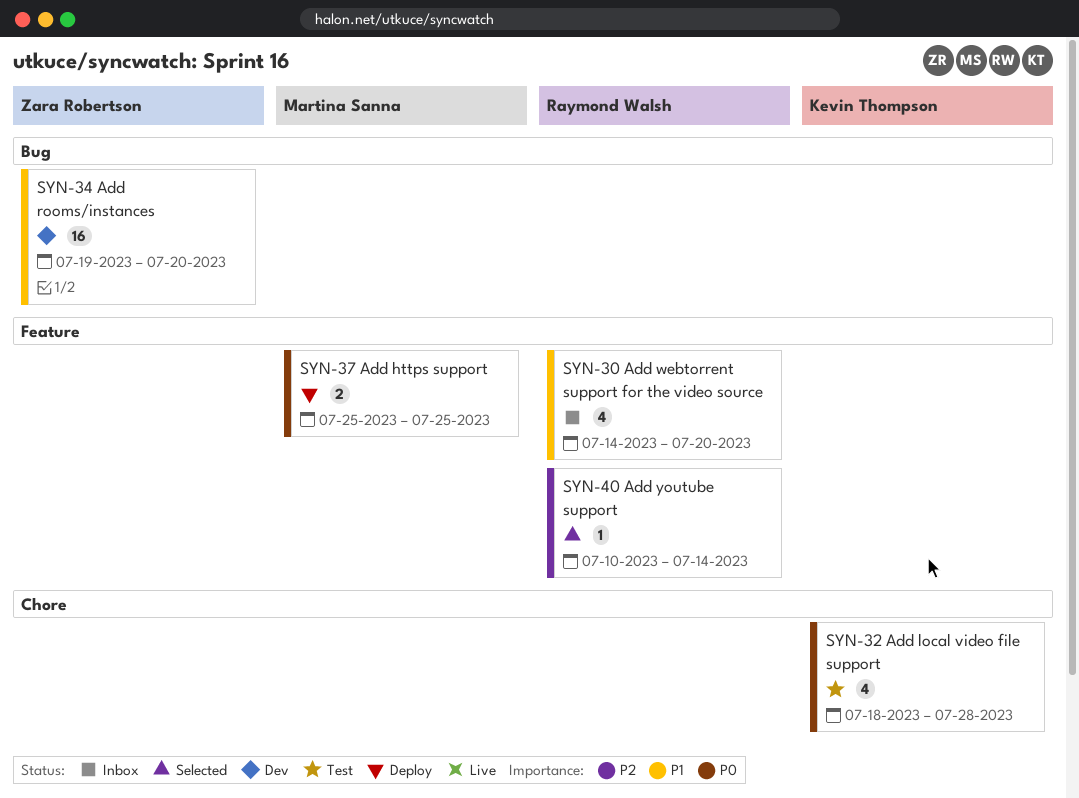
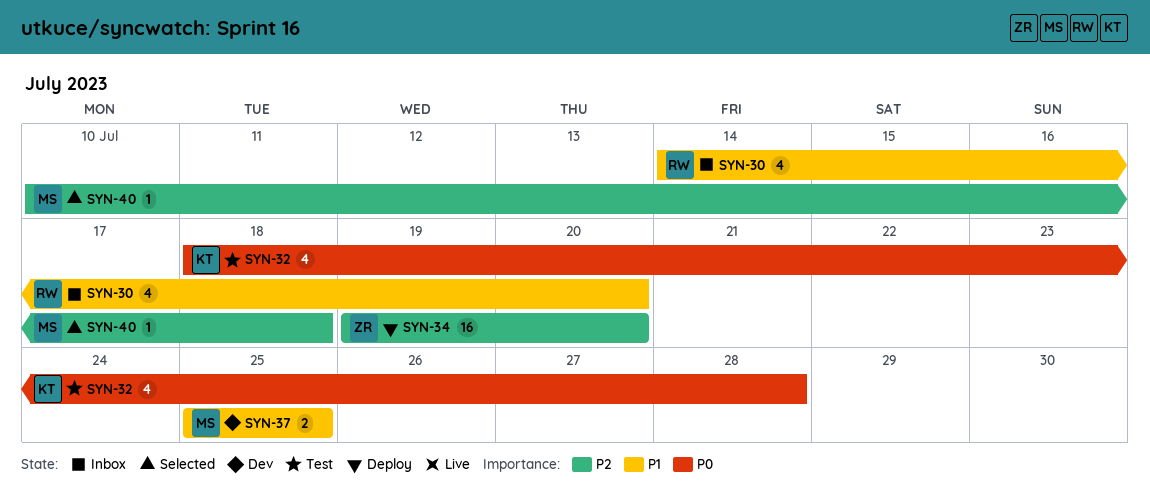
SYN-34, status: Dev -> Deploy
SYN-34, priority: P1 -> P2
SYN-37, status: Deploy -> Dev
SYN-37, priority: P0 -> P1
SYN-40, owner: Raymond Walsh -> Martina Sanna
SYN-40, due: Jul 14 -> Jul 18

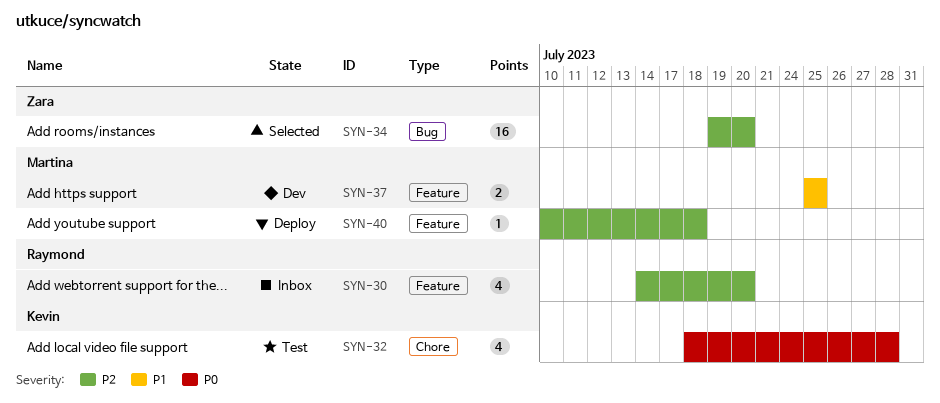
SYN-30, priority: P1 -> P2
SYN-34, status: Deploy -> Selected
SYN-40, status: Selected -> Deploy

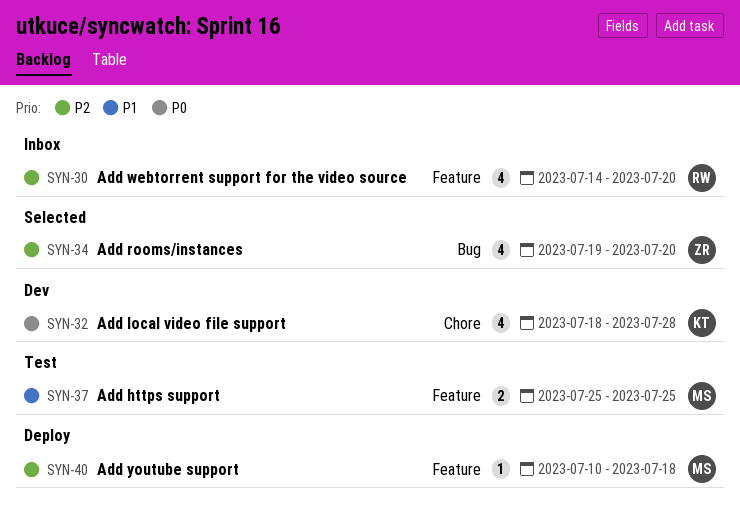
SYN-32, status: Test -> Dev
SYN-34, estimate: 16 -> 4
SYN-37, status: Dev -> Test

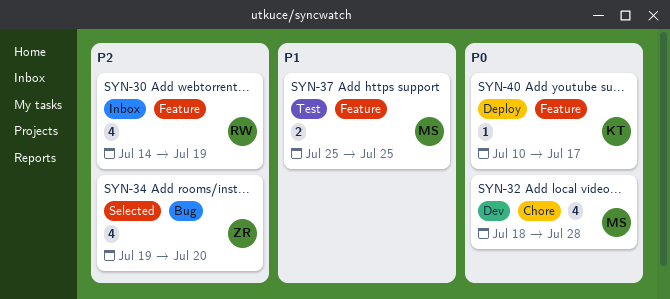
SYN-30, due: Jul 20 -> Jul 19
SYN-32, owner: KT -> MS
SYN-40, owner: MS -> KT
SYN-40, priority: P2 -> P0
SYN-40, due: Jul 18 -> Jul 17

